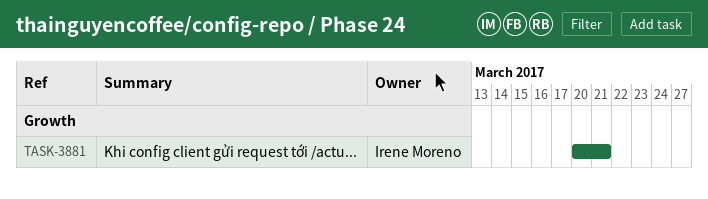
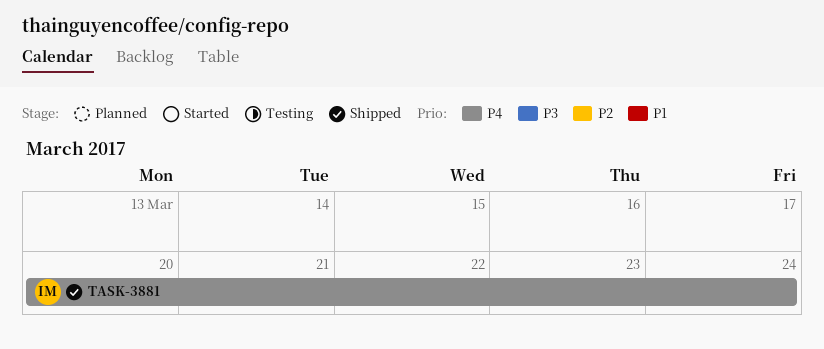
TASK-3881, due: Mar 21 -> Mar 24

